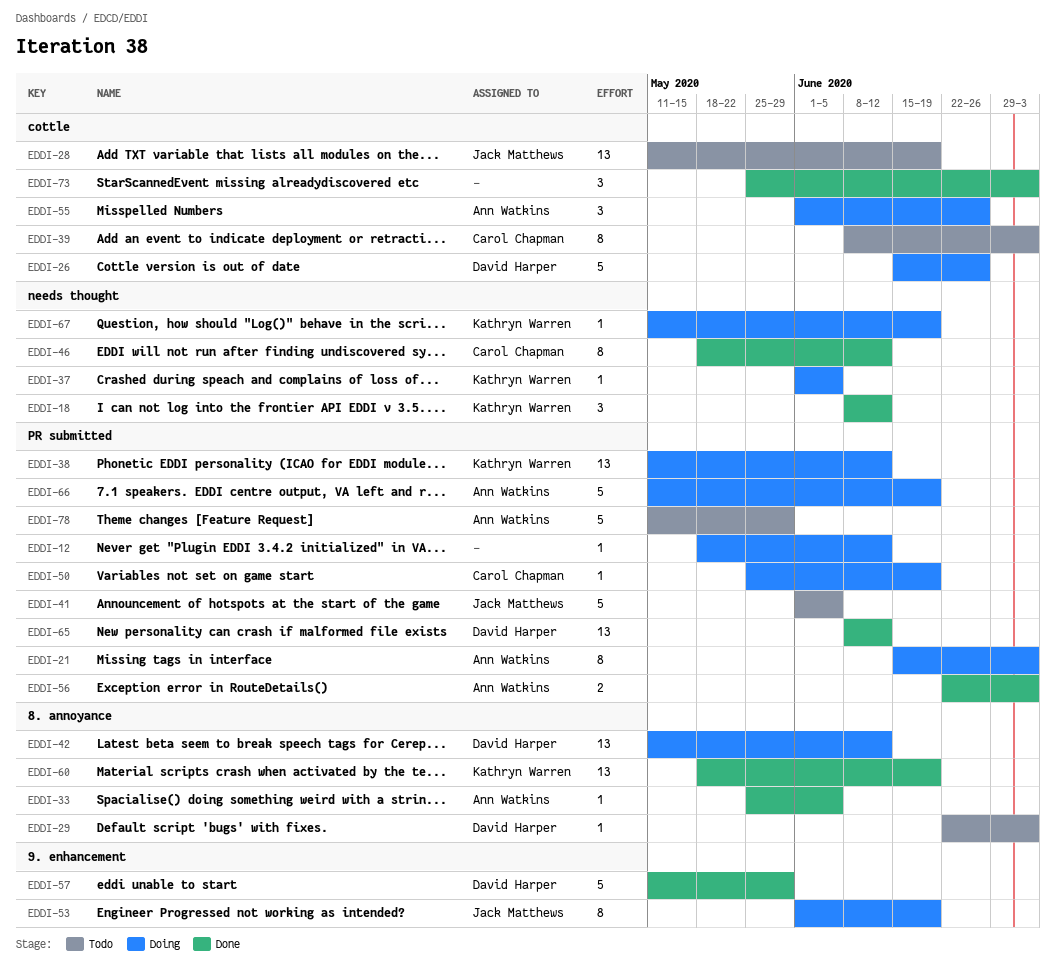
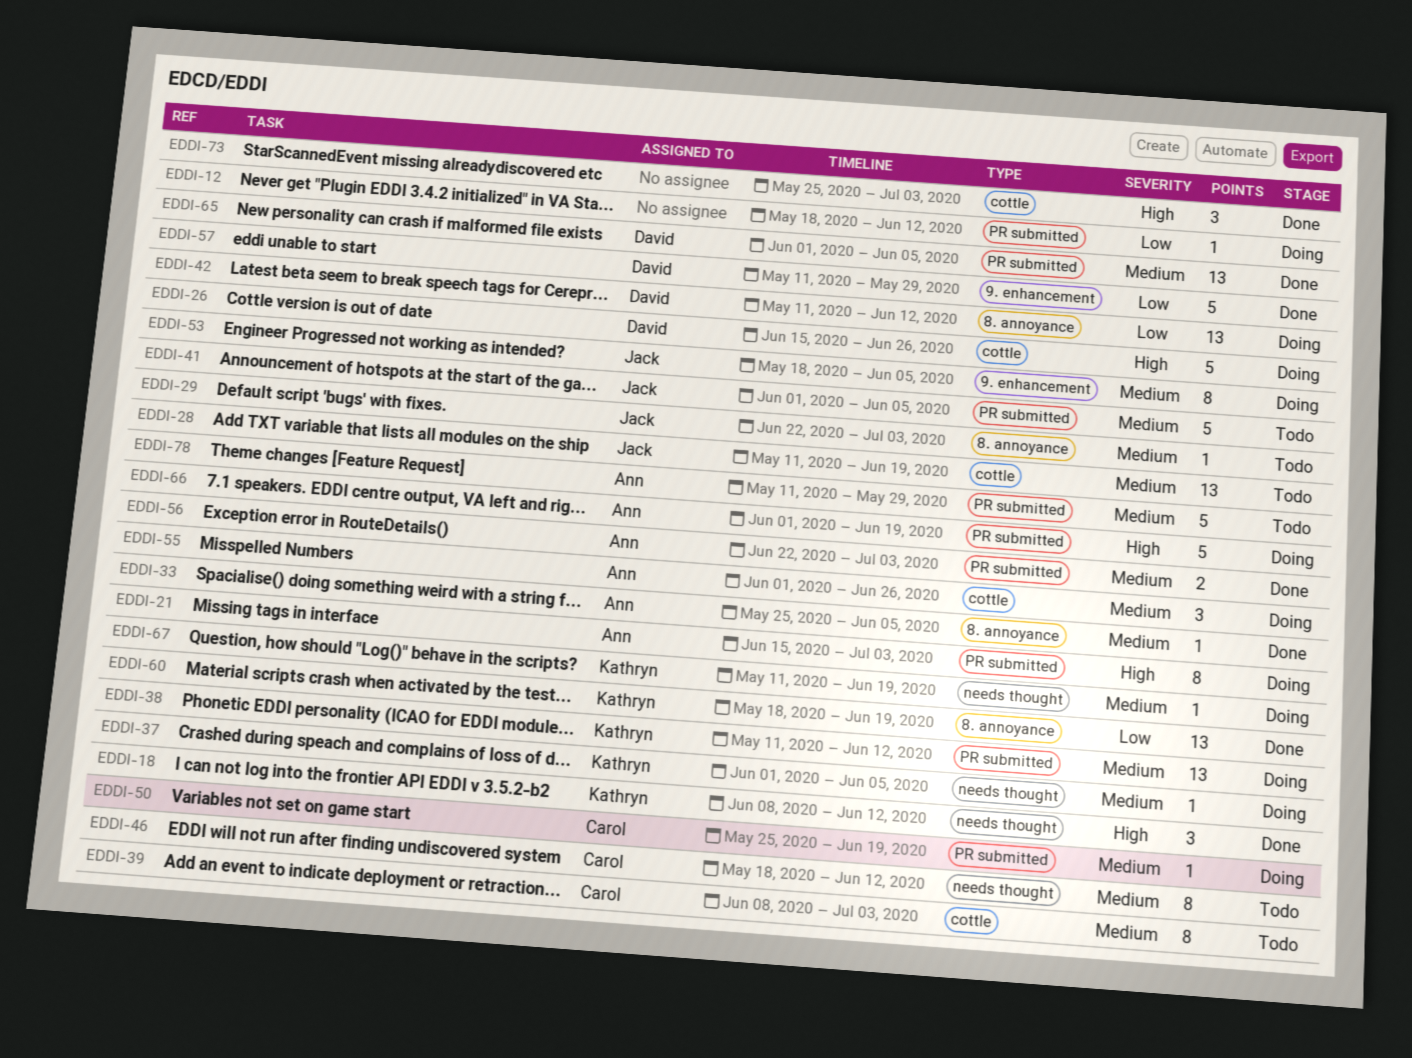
EDDI-29, owner: David Harper -> Jack Matthews
EDDI-46, status: Done -> Todo
EDDI-53, start: Jun 1 -> May 18
EDDI-53, due: Jun 19 -> Jun 5
EDDI-65, start: Jun 8 -> Jun 1
EDDI-65, due: Jun 12 -> Jun 5
EDDI-66, start: May 11 -> Jun 1

